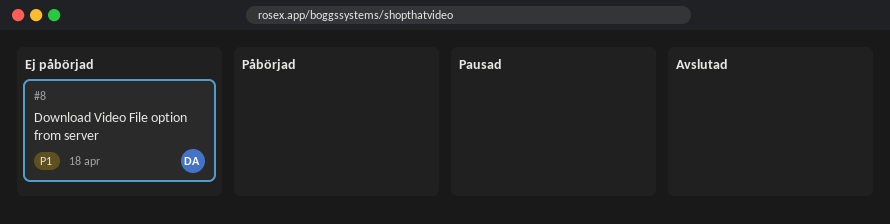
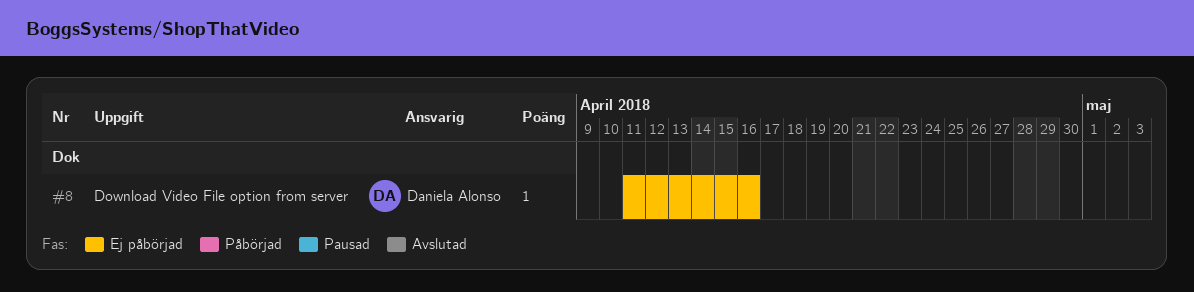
#8, due: Apr 18 -> Apr 16

